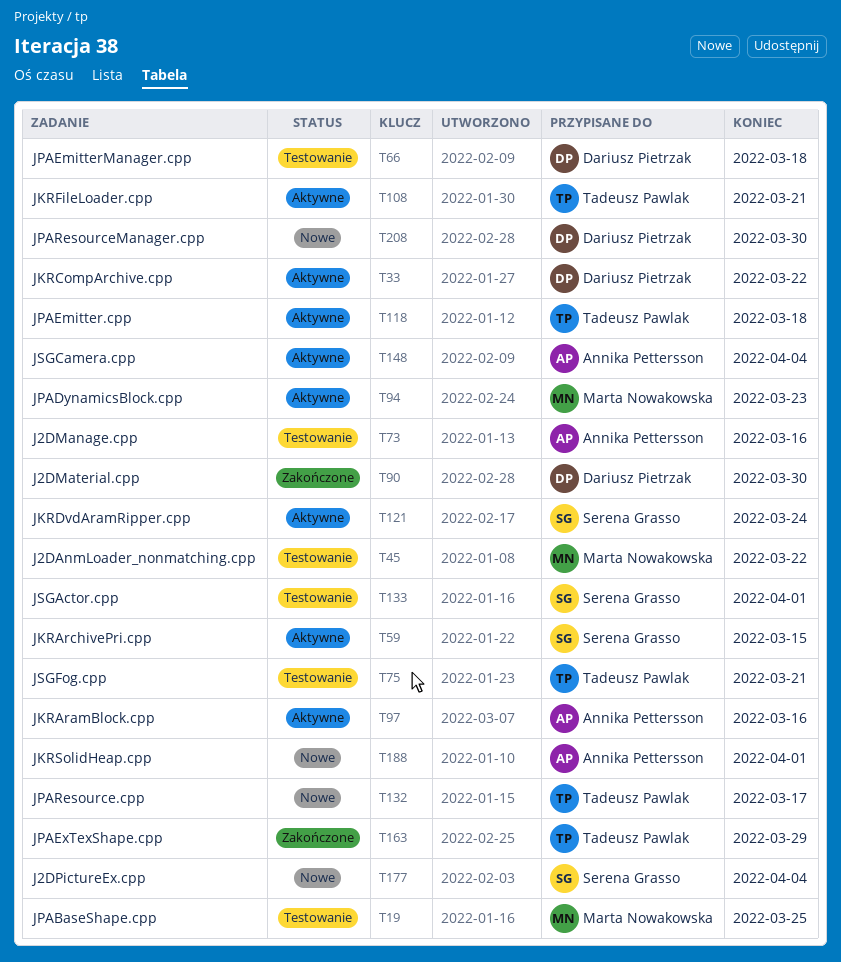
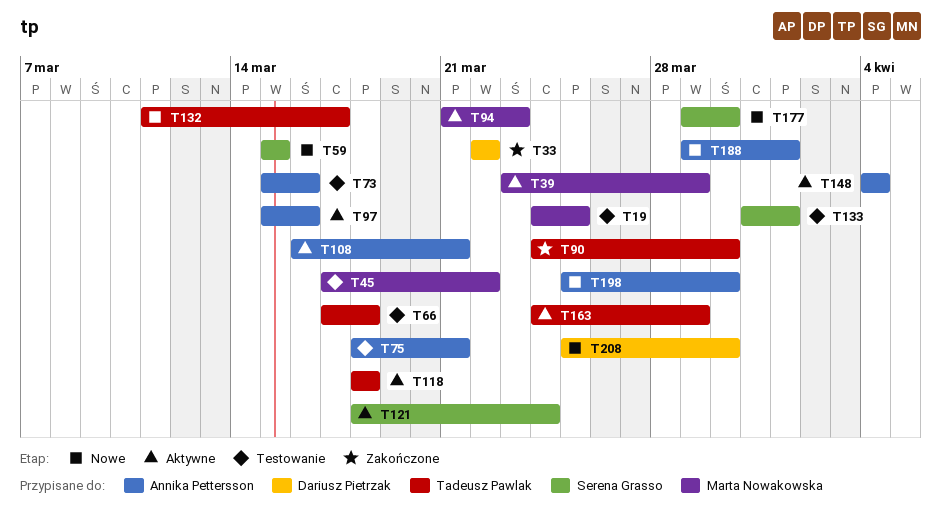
T33, status: Aktywne -> Zakończone
T39: none -> present
T59, status: Aktywne -> Nowe
T66, owner: Dariusz Pietrzak -> Tadeusz Pawlak
T75, owner: Tadeusz Pawlak -> Annika Pettersson
T90, owner: Dariusz Pietrzak -> Tadeusz Pawlak
T108, owner: Tadeusz Pawlak -> Annika Pettersson
T163, status: Zakończone -> Aktywne
T177, due: Apr 4 -> Mar 30
T198: none -> present

